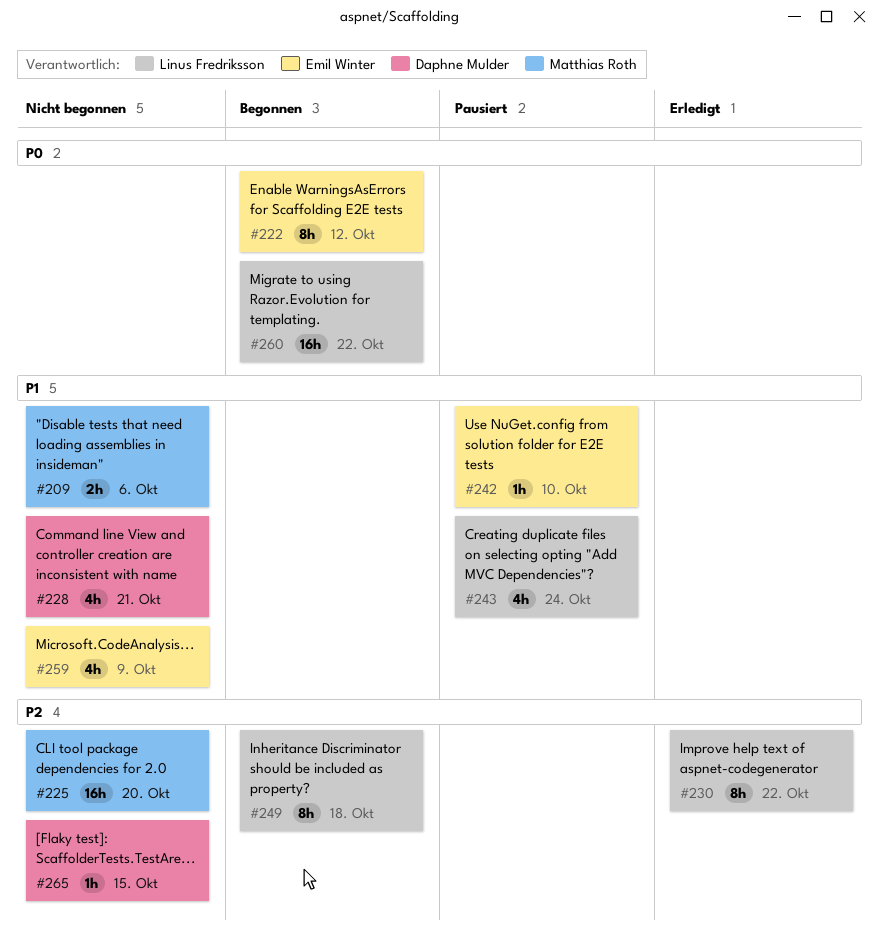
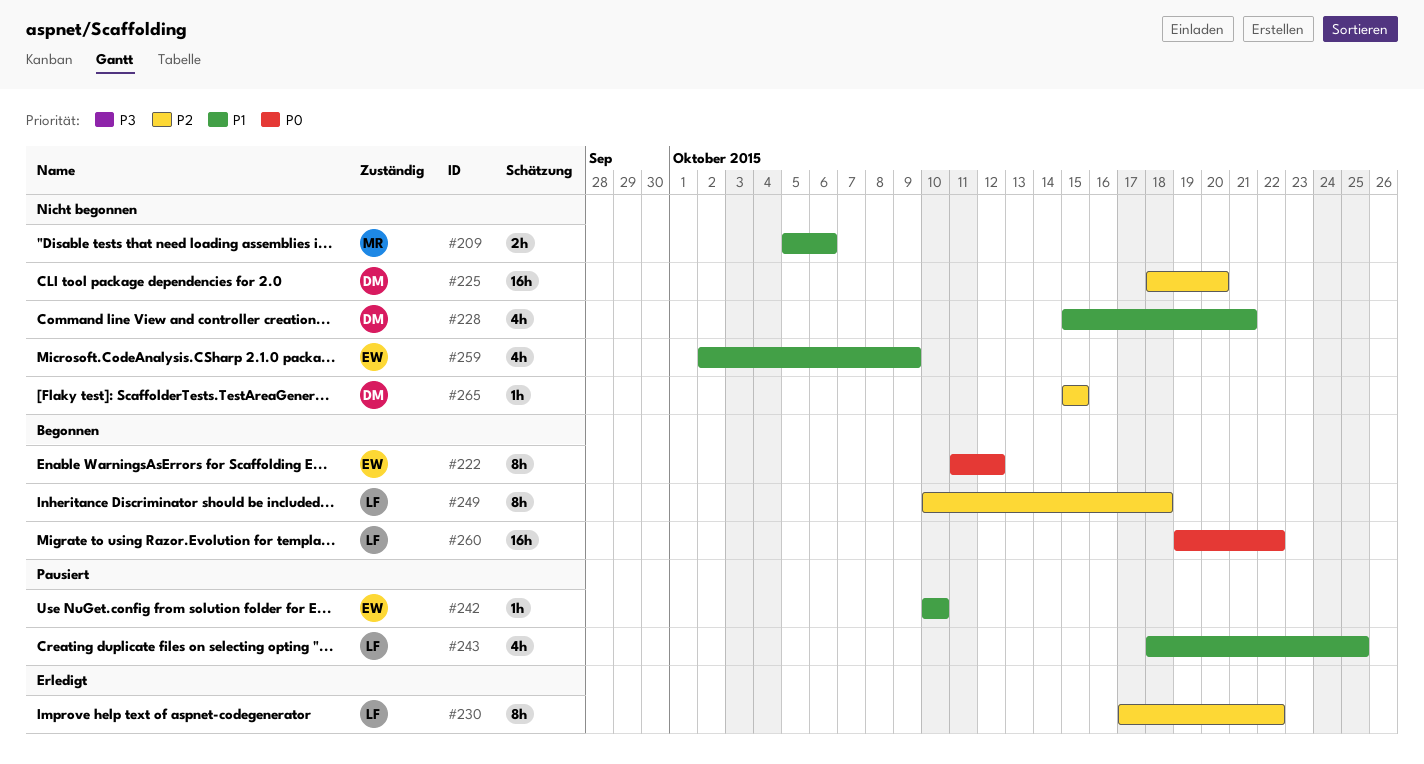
#225, owner: Matthias Roth -> Daphne Mulder
#243, due: Oct 24 -> Oct 25

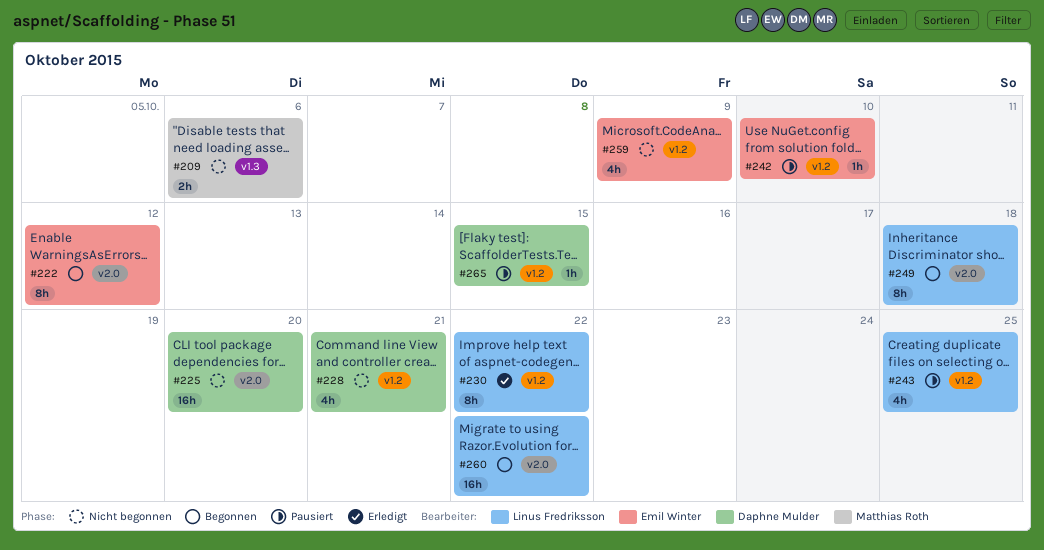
#265, status: Nicht begonnen -> Pausiert

